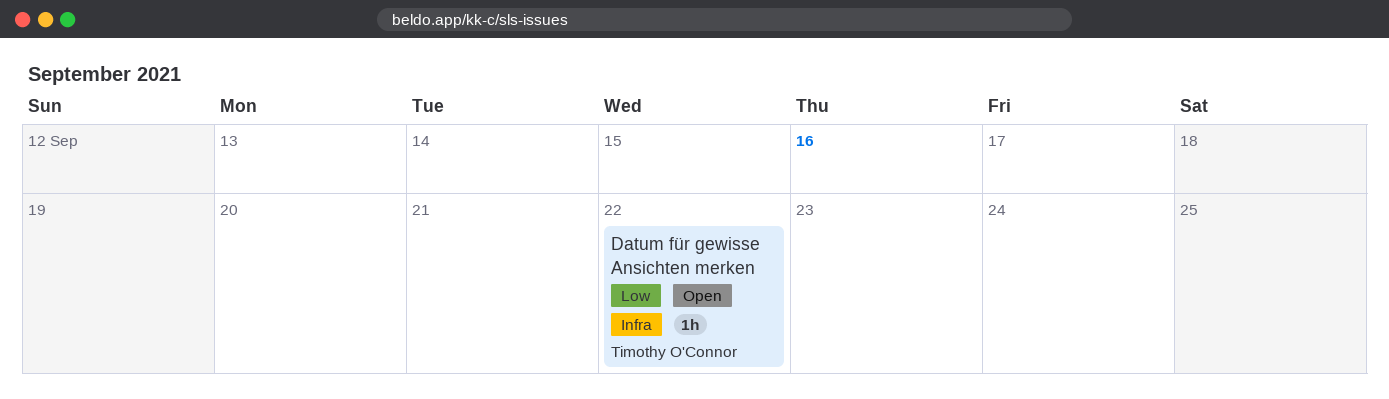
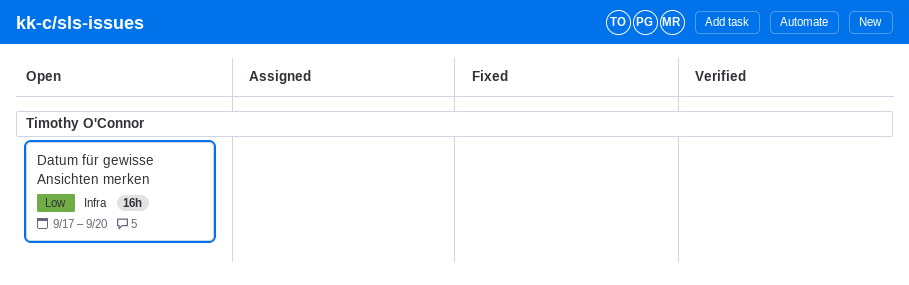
Datum für gewisse Ansichten merken, estimate: 1h -> 16h
Datum für gewisse Ansichten merken, due: Sep 22 -> Sep 20

